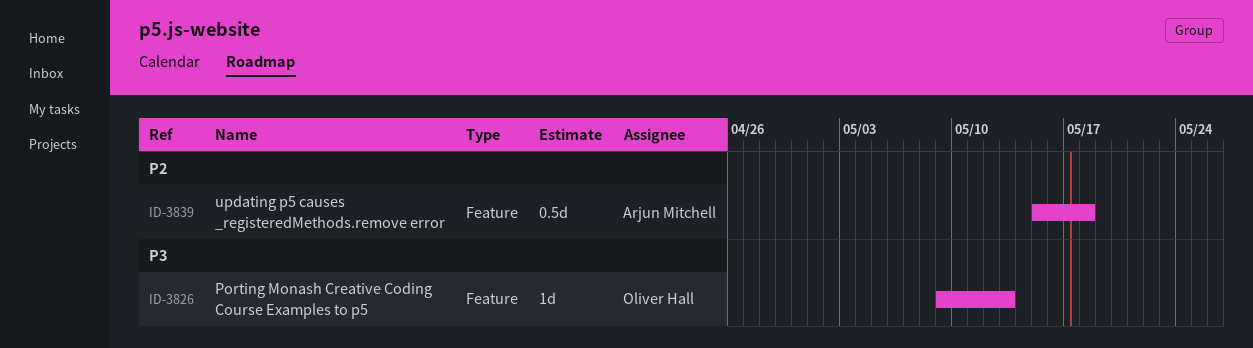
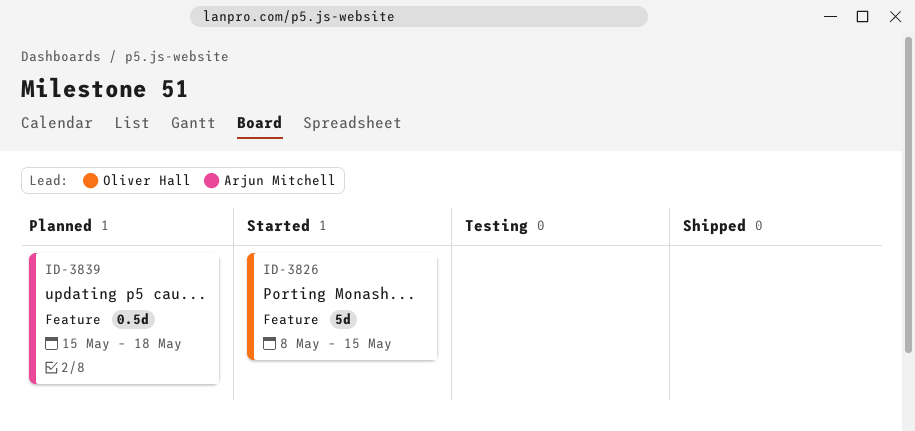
ID-3826, estimate: 1d -> 5d
ID-3826, start: May 9 -> May 8
ID-3826, due: May 13 -> May 15

